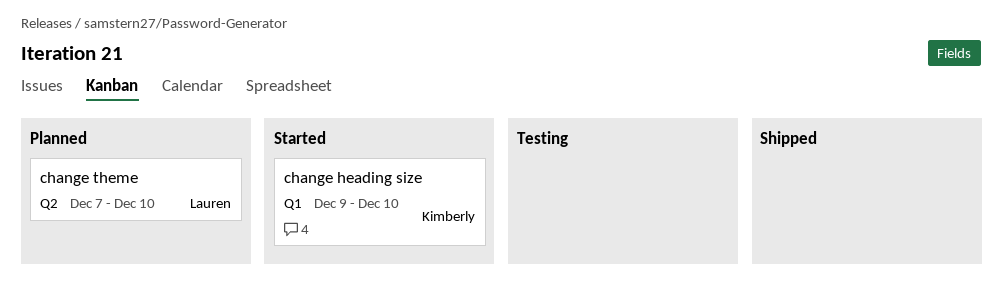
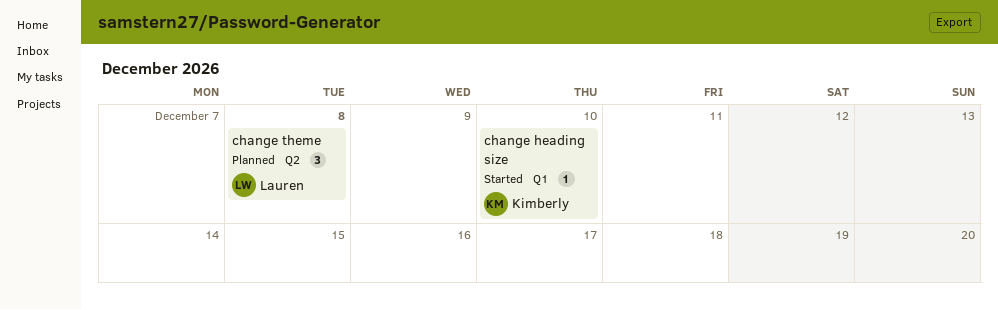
change theme, due: Dec 10 -> Dec 8

